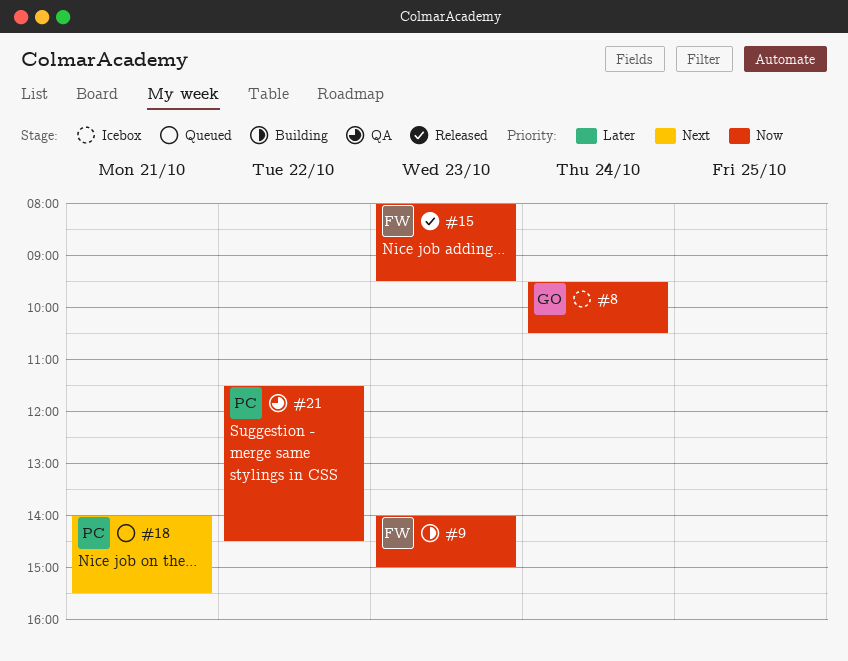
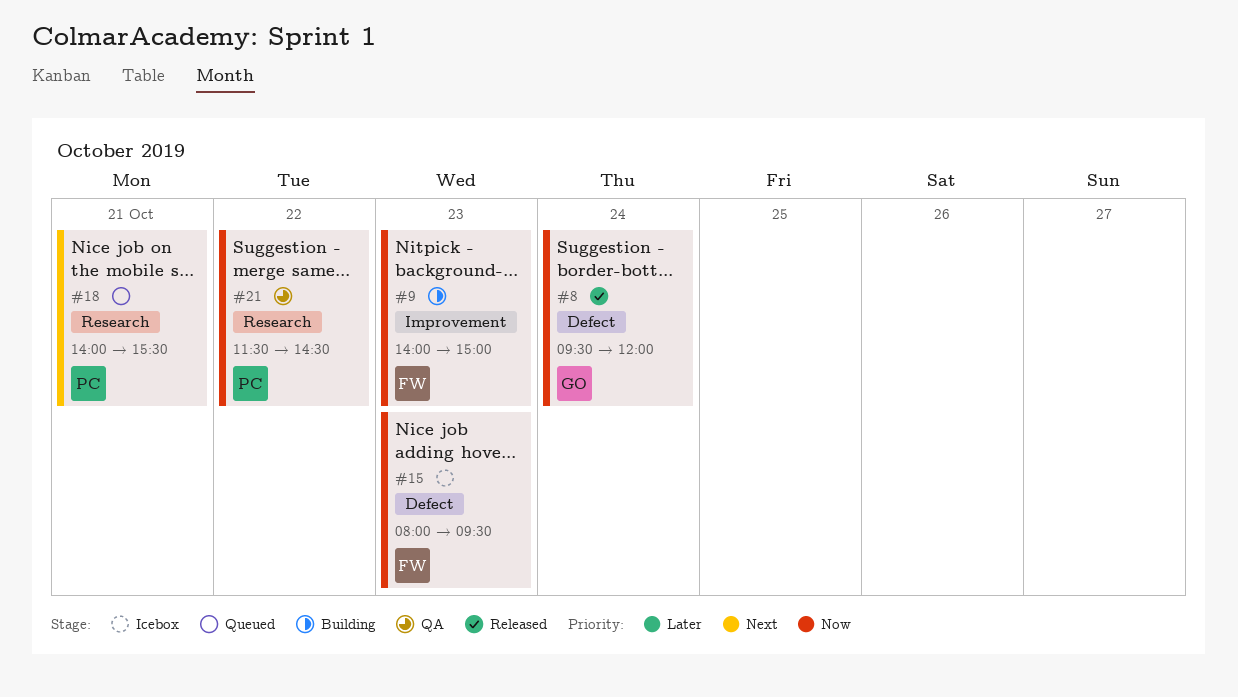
#8, status: Icebox -> Released
#8, ends: 10:30 -> 12:00
#15, status: Released -> Icebox

